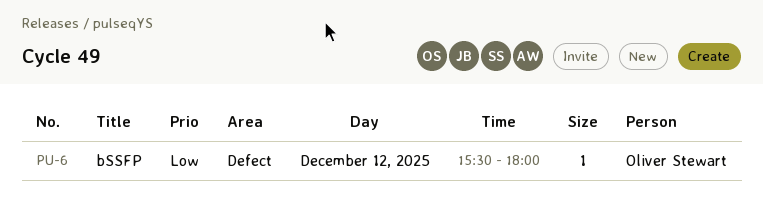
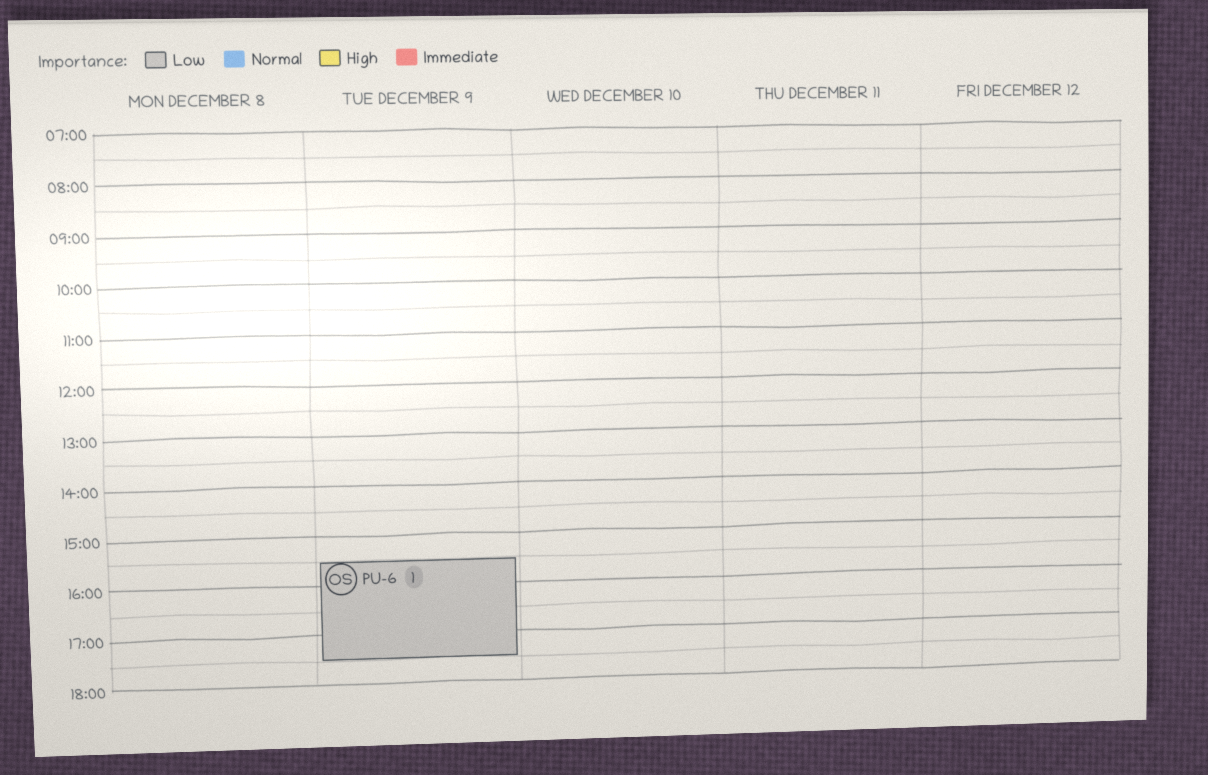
PU-6, day: Dec 12 -> Dec 9
PU-6, ends: 18:00 -> 17:30

